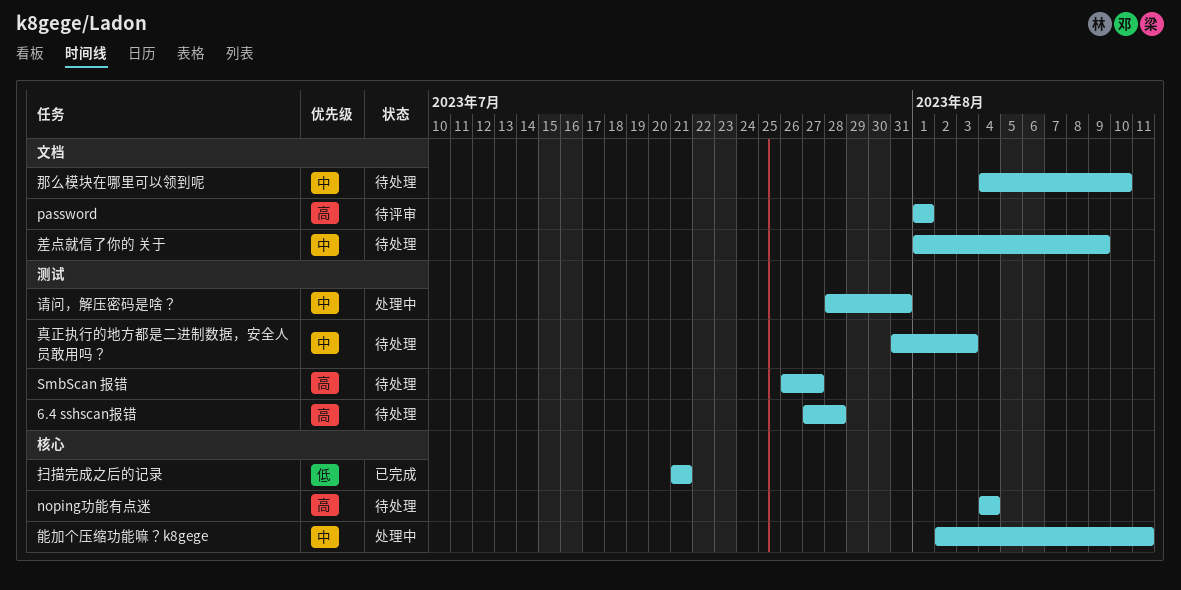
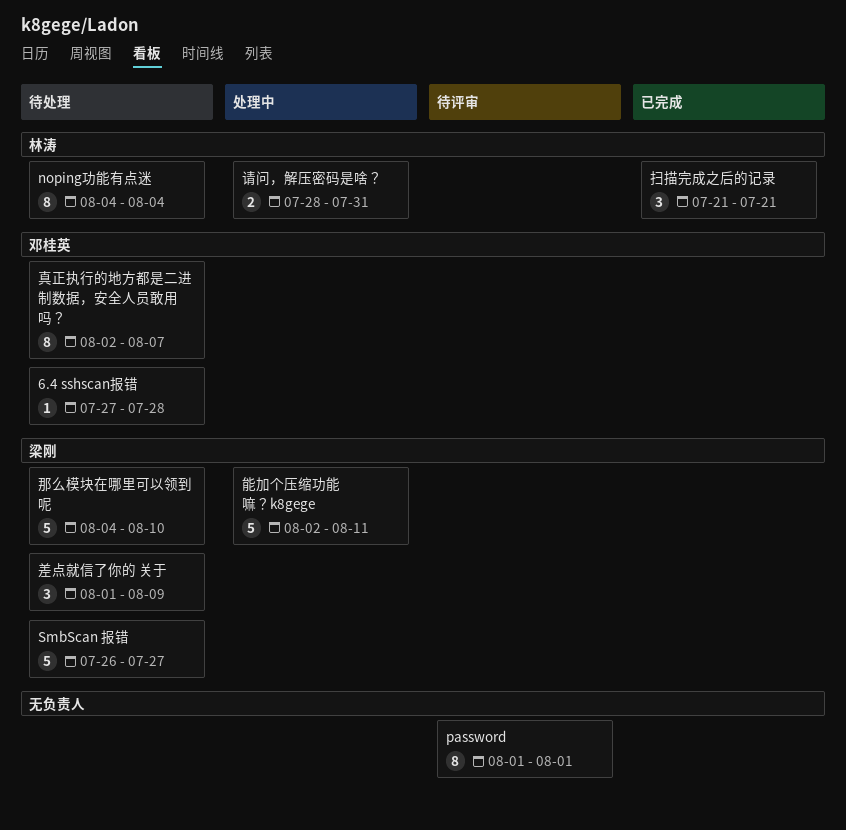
真正执行的地方都是二进制数据，安全人员敢用吗？, start: Jul 31 -> Aug 2
真正执行的地方都是二进制数据，安全人员敢用吗？, due: Aug 3 -> Aug 7

